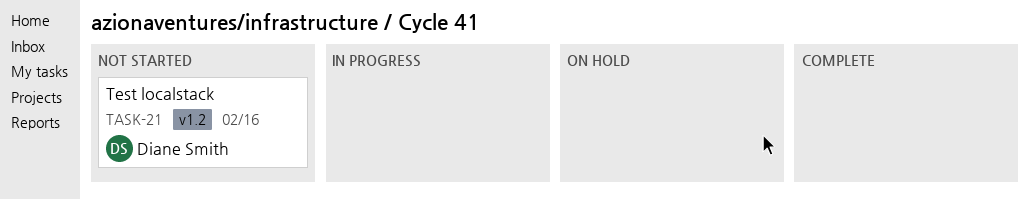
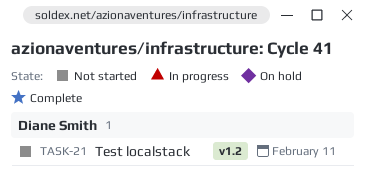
TASK-21, due: Feb 16 -> Feb 11

